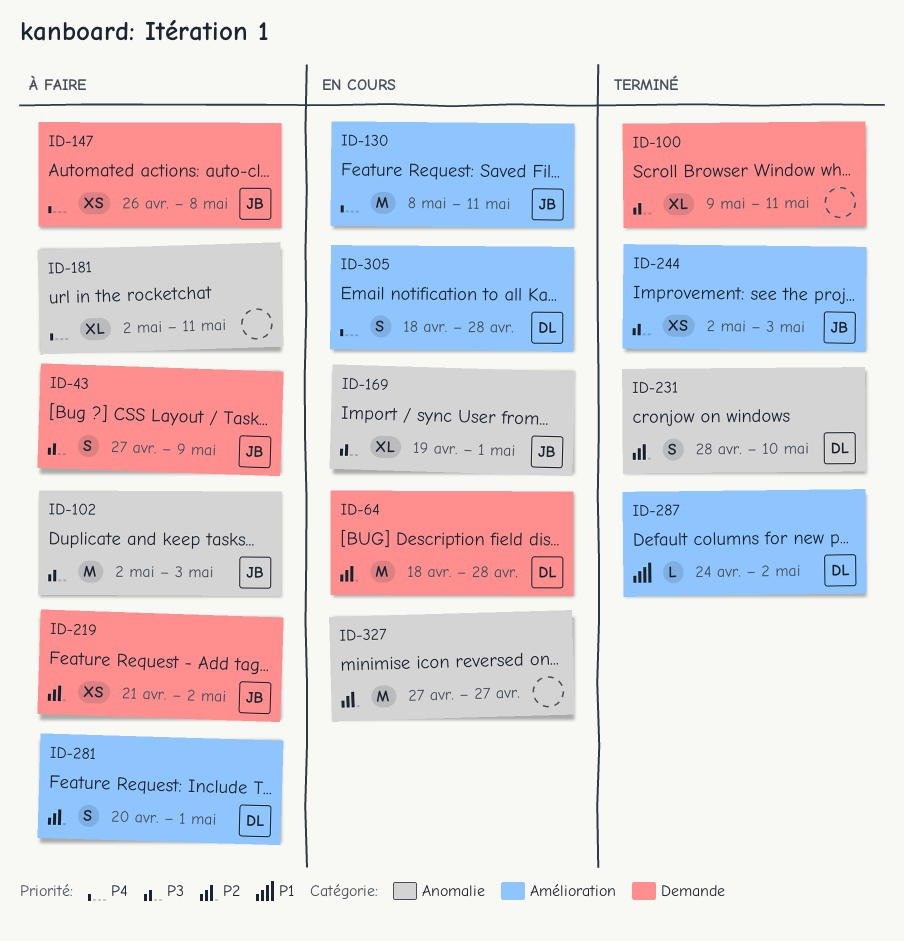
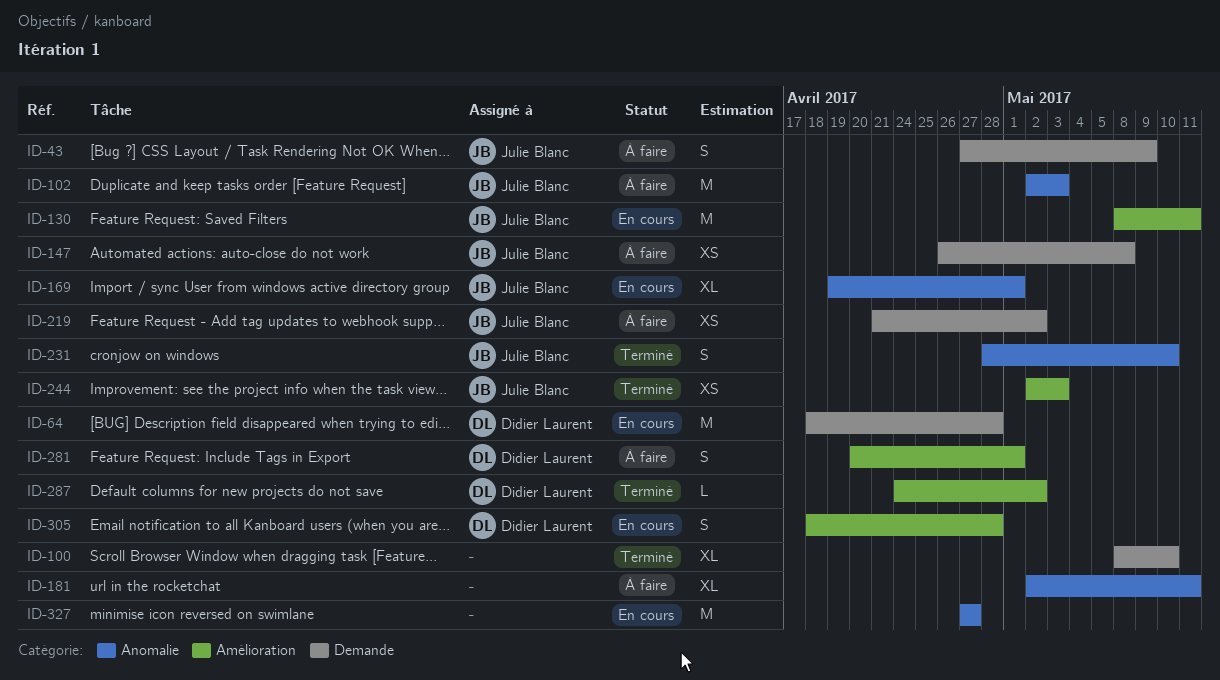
ID-100, start: May 9 -> May 8
ID-100, due: May 11 -> May 10
ID-231, owner: Didier Laurent -> Julie Blanc

